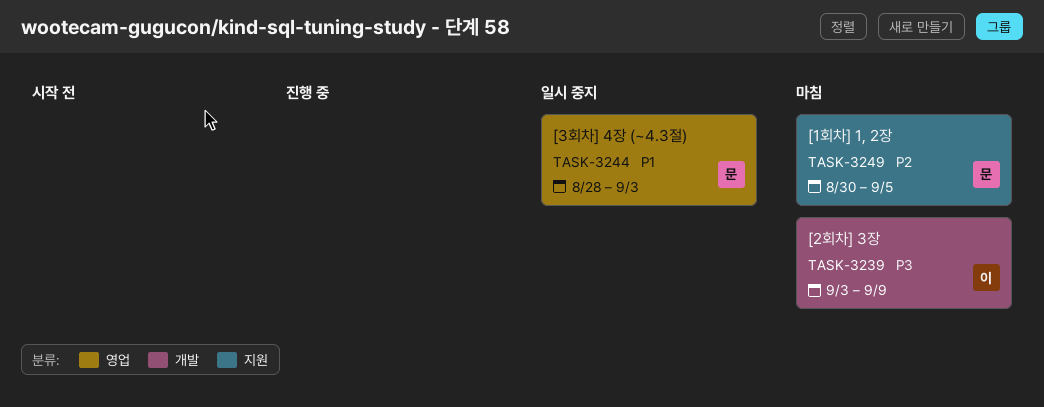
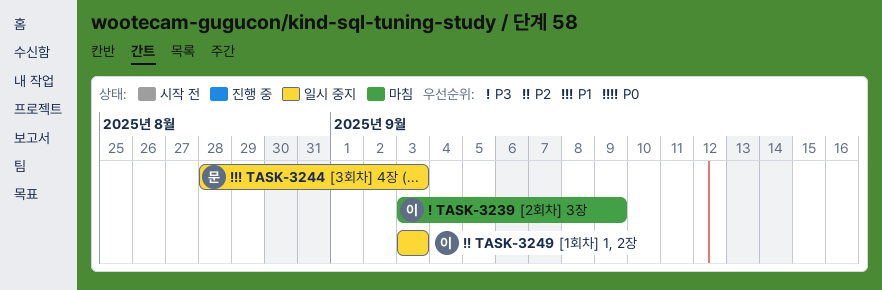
TASK-3249, status: 마침 -> 일시 중지
TASK-3249, owner: 문 -> 이
TASK-3249, start: Aug 30 -> Sep 3
TASK-3249, due: Sep 5 -> Sep 3

